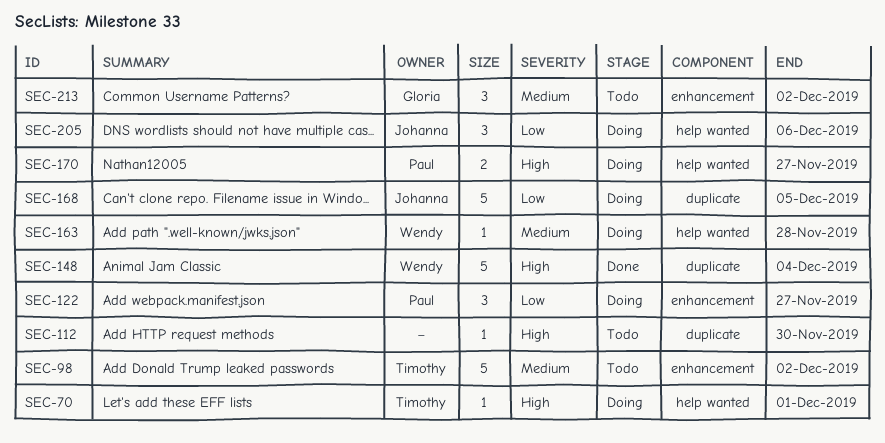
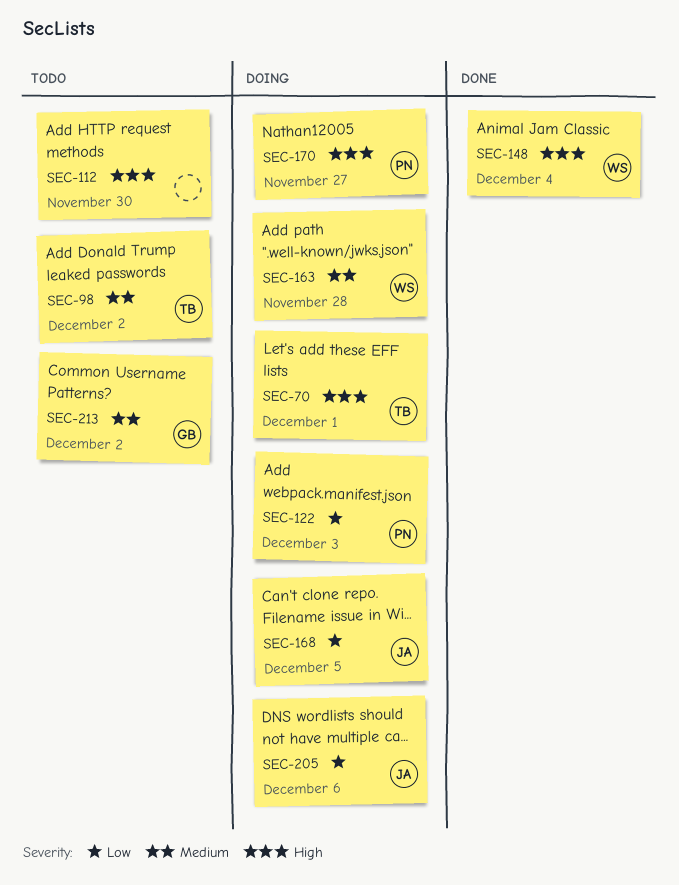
SEC-122, due: Nov 27 -> Dec 3

